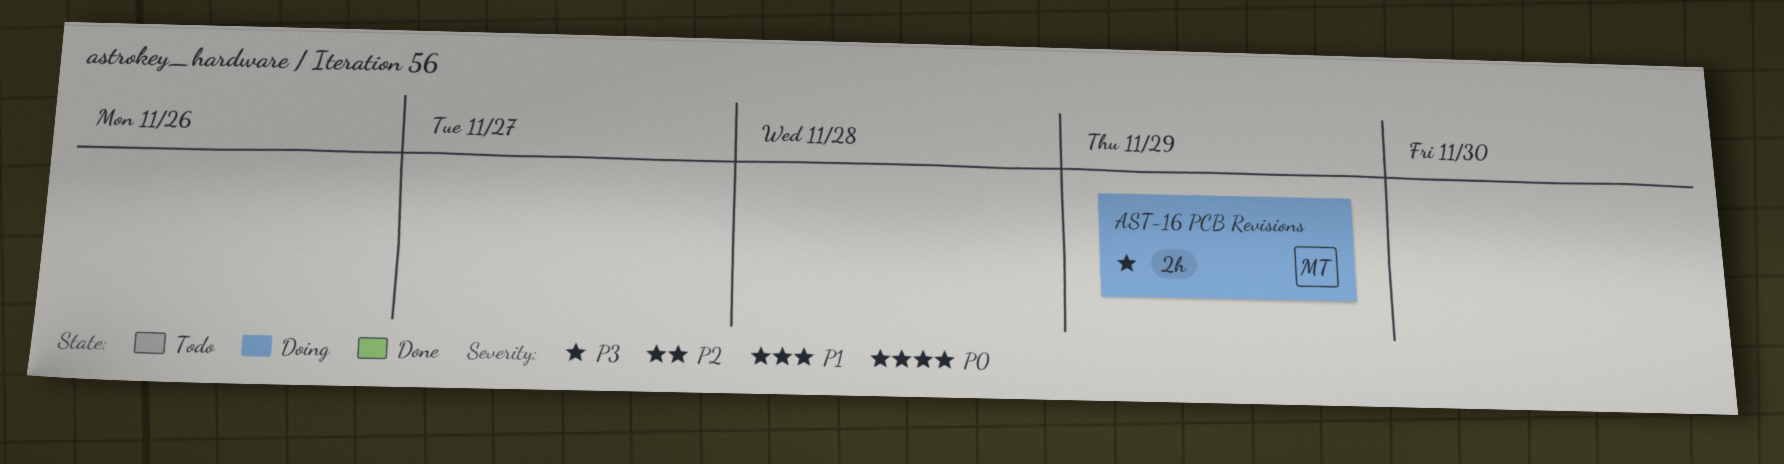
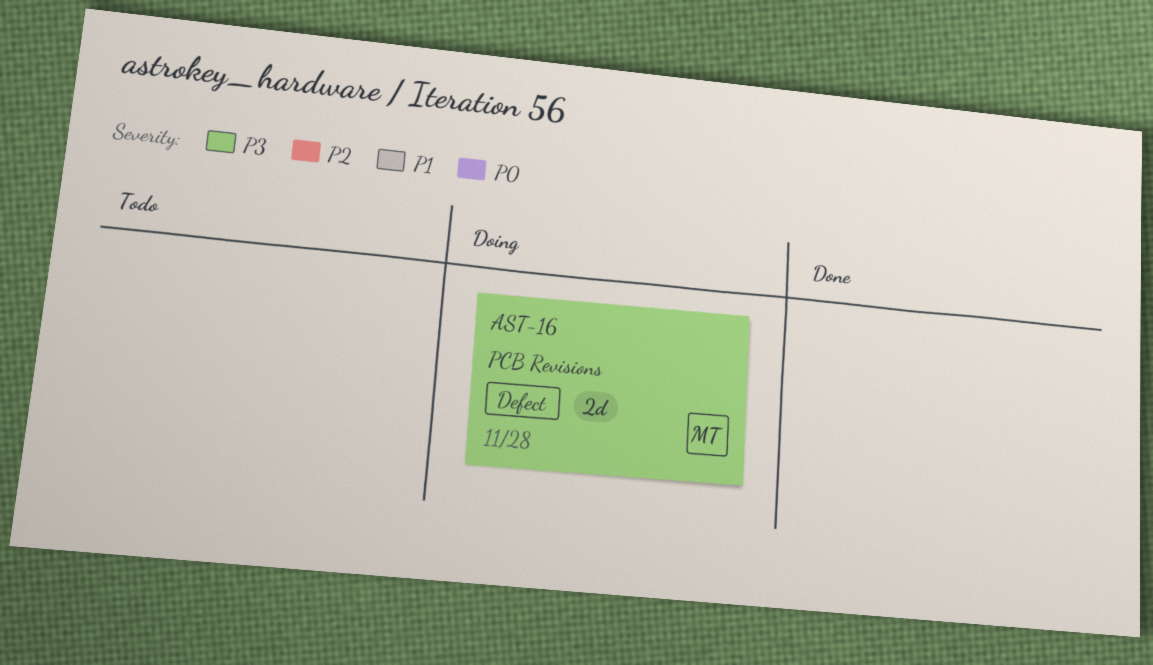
AST-16, estimate: 2h -> 2d
AST-16, due: Nov 29 -> Nov 28

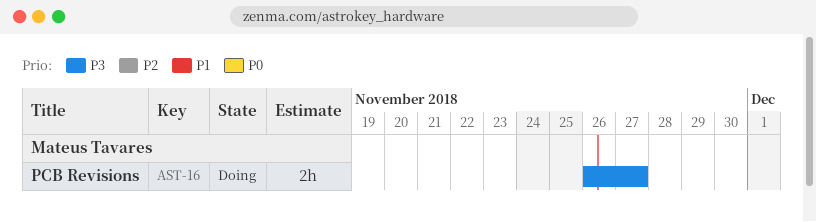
AST-16, estimate: 2d -> 2h
AST-16, due: Nov 28 -> Nov 27

